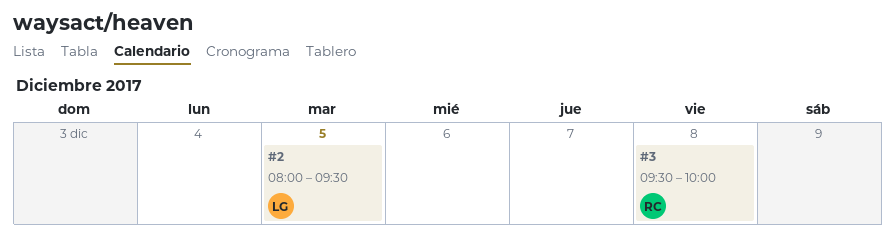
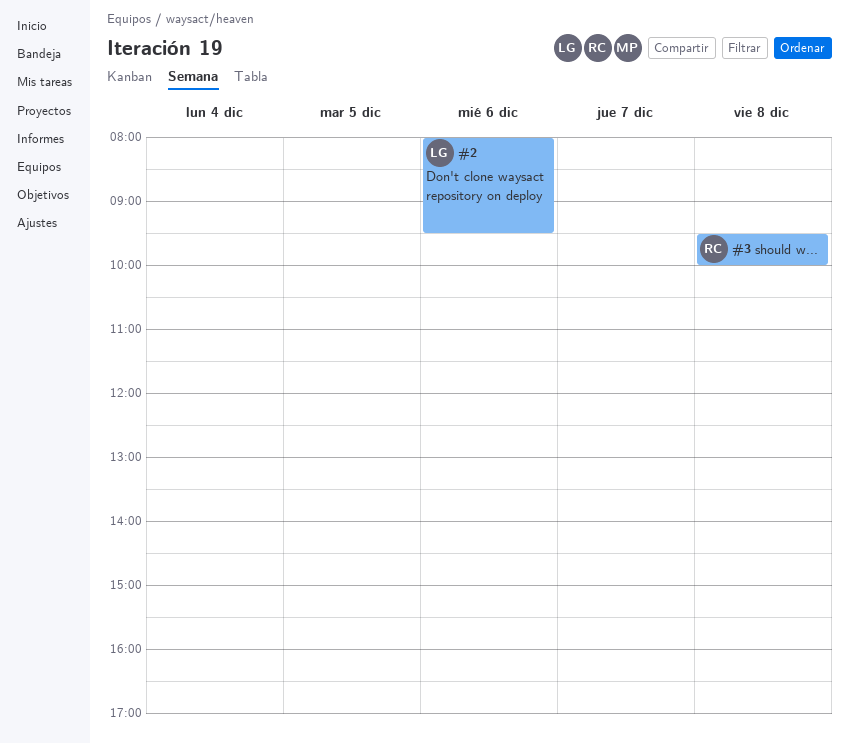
#2, day: Dec 5 -> Dec 6

